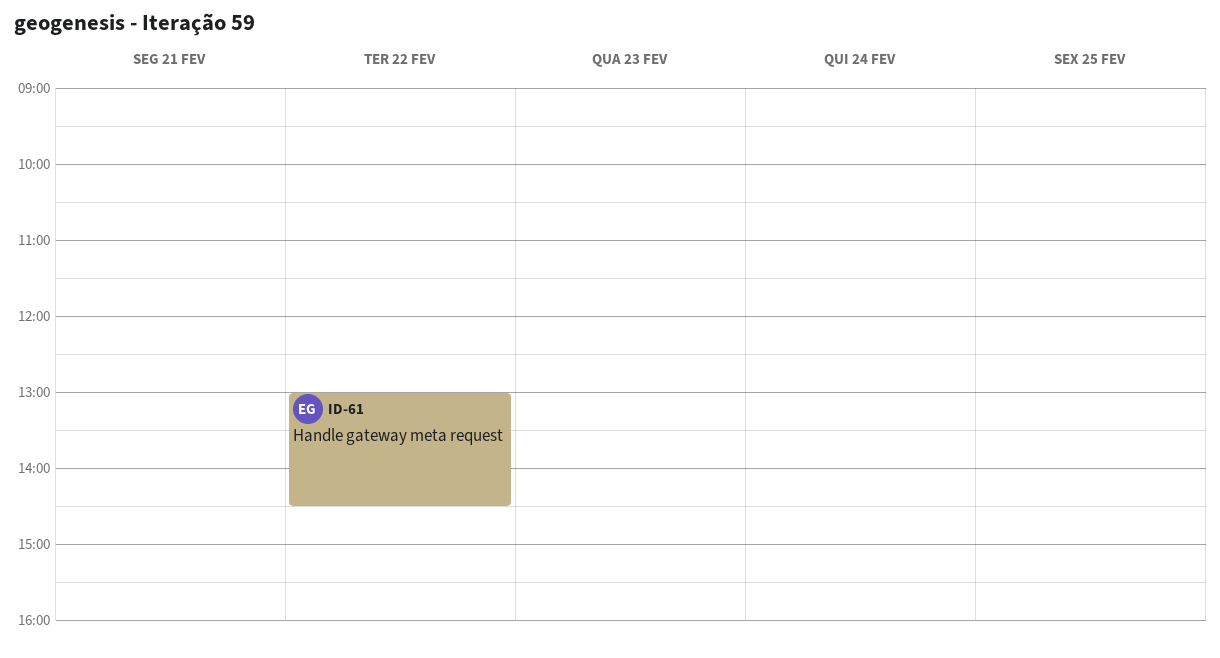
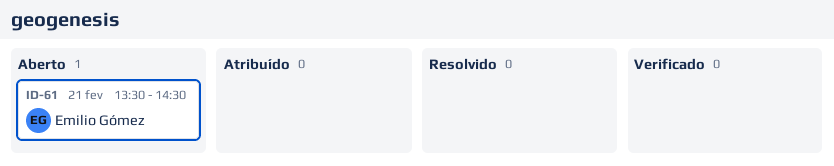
ID-61, day: Feb 22 -> Feb 21
ID-61, begins: 13:00 -> 13:30

